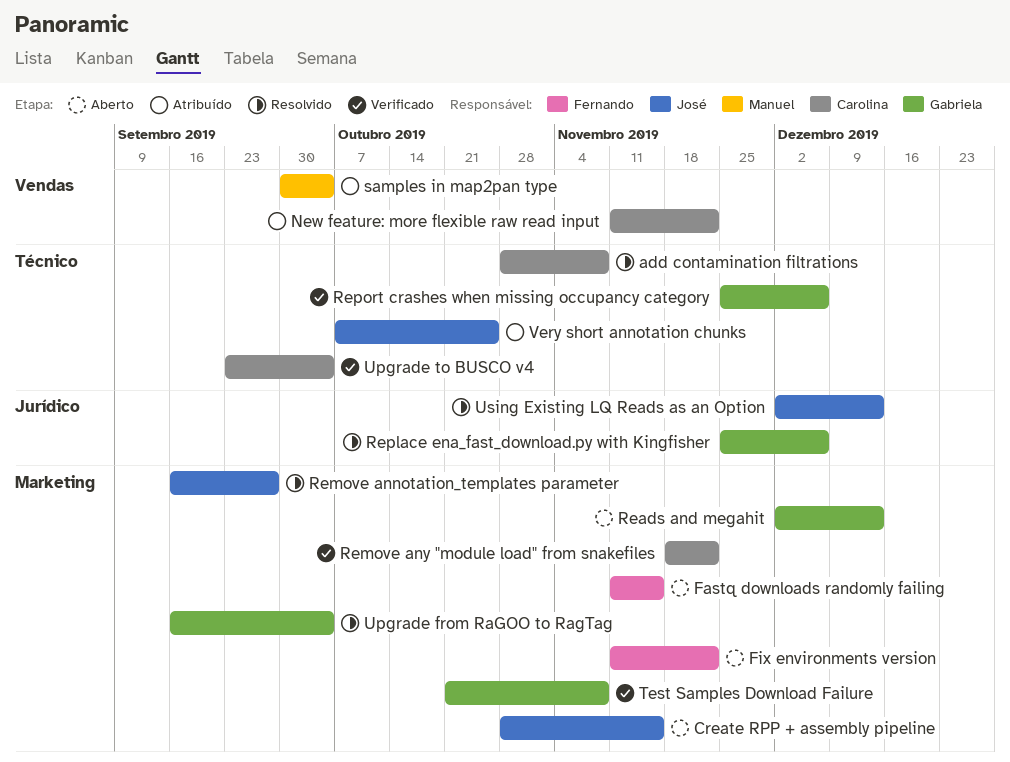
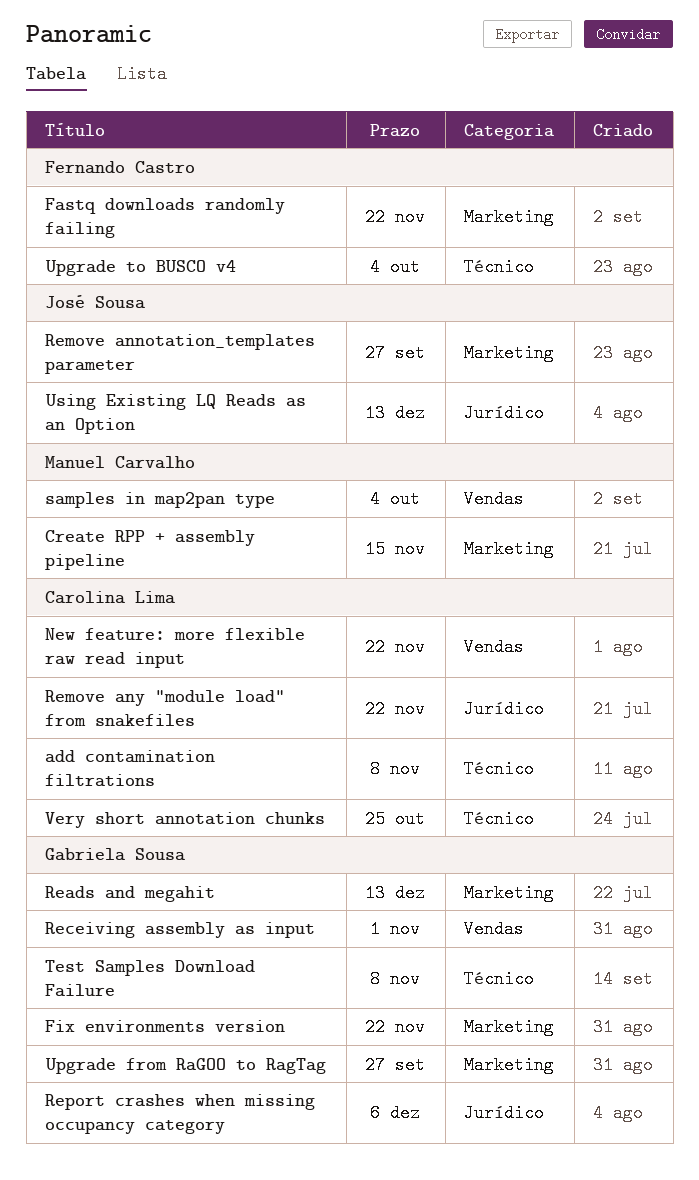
Create RPP + assembly pipeline, owner: José Sousa -> Manuel Carvalho
Fastq downloads randomly failing, due: Nov 15 -> Nov 22
Fix environments version, owner: Fernando Castro -> Gabriela Sousa
Receiving assembly as input: none -> present
Remove any "module load" from snakefiles, label: Marketing -> Jurídico
Replace ena_fast_download.py with Kingfisher: present -> none
Report crashes when missing occupancy category, label: Técnico -> Jurídico
Test Samples Download Failure, label: Marketing -> Técnico
Upgrade from RaGOO to RagTag, due: Oct 4 -> Sep 27
Upgrade to BUSCO v4, owner: Carolina Lima -> Fernando Castro
Very short annotation chunks, owner: José Sousa -> Carolina Lima

